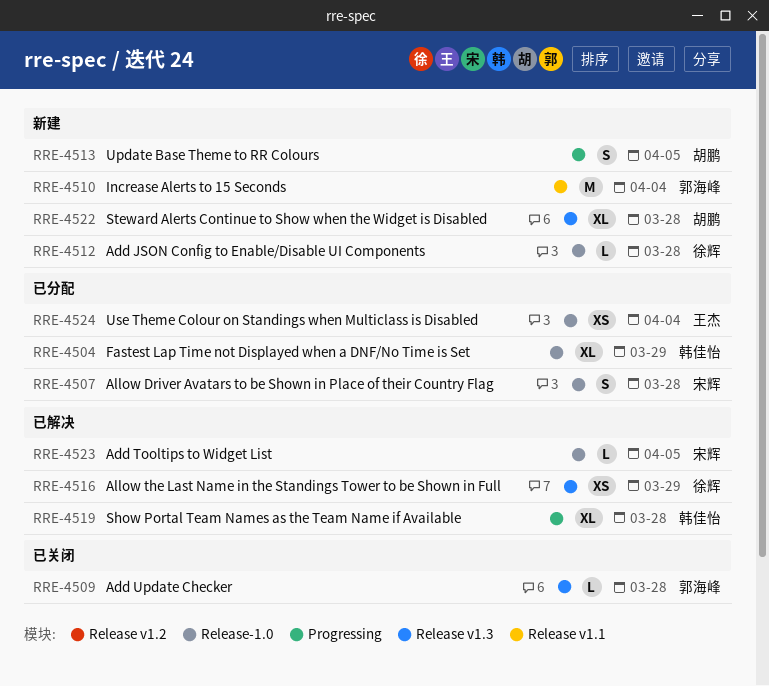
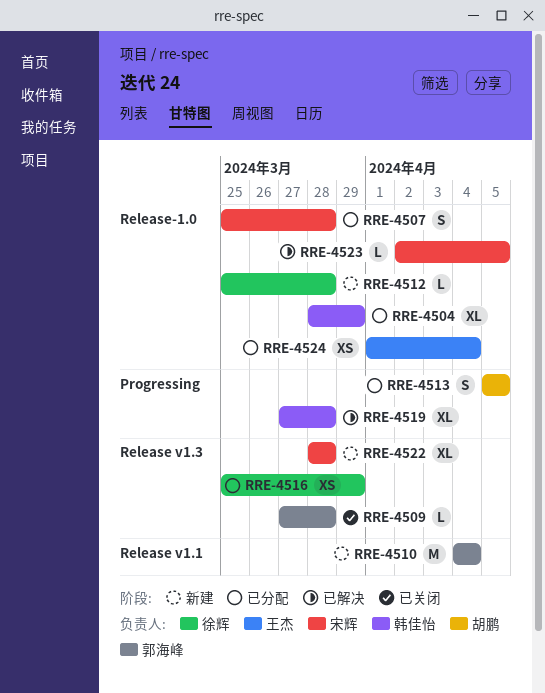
RRE-4513, status: 新建 -> 已分配
RRE-4516, status: 已解决 -> 已分配
RRE-4522, owner: 胡鹏 -> 宋辉

